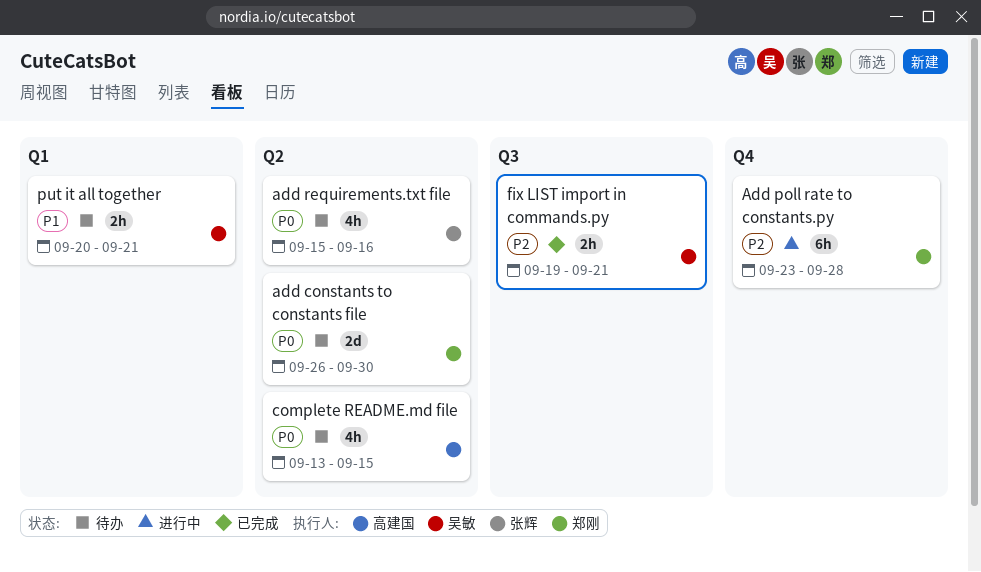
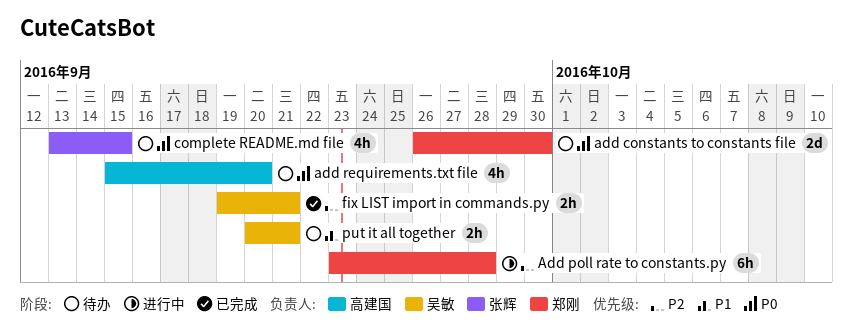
add requirements.txt file, owner: 张辉 -> 高建国
add requirements.txt file, due: Sep 16 -> Sep 20
complete README.md file, owner: 高建国 -> 张辉

